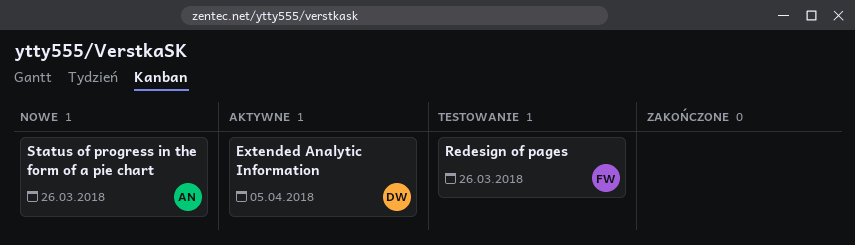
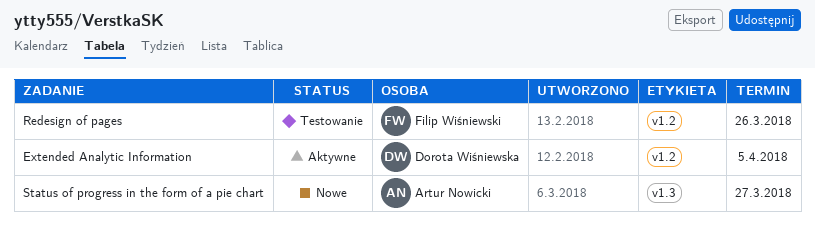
Status of progress in the form of a pie chart, due: Mar 26 -> Mar 27

